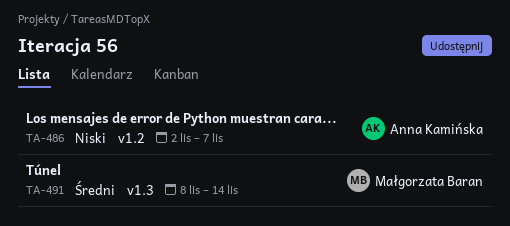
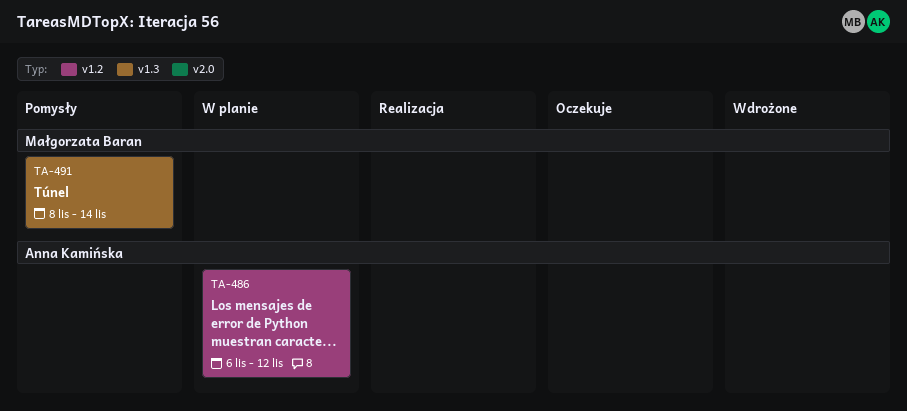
TA-486, start: Nov 2 -> Nov 6
TA-486, due: Nov 7 -> Nov 12

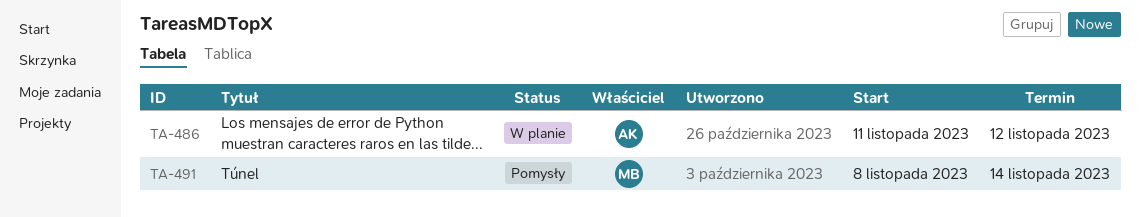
TA-486, start: Nov 6 -> Nov 11

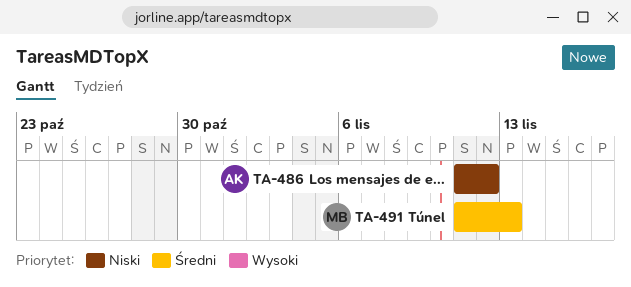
TA-491, start: Nov 8 -> Nov 11
TA-491, due: Nov 14 -> Nov 13

